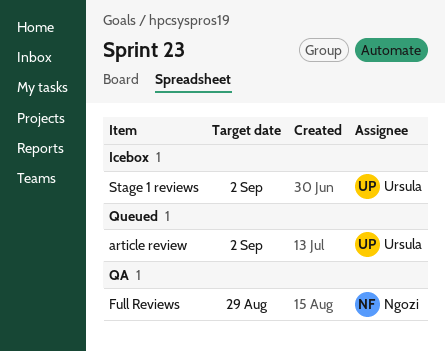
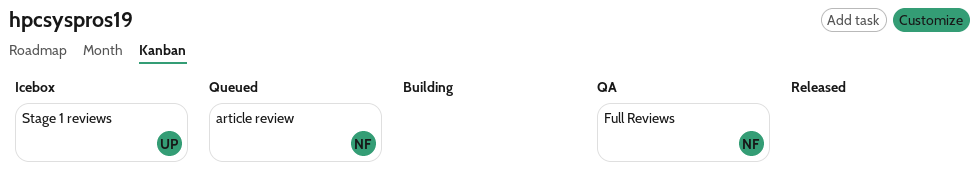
article review, owner: Ursula -> Ngozi

